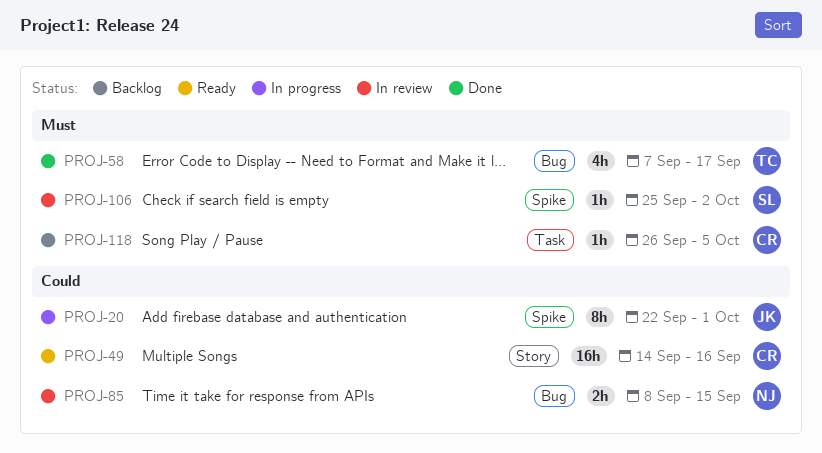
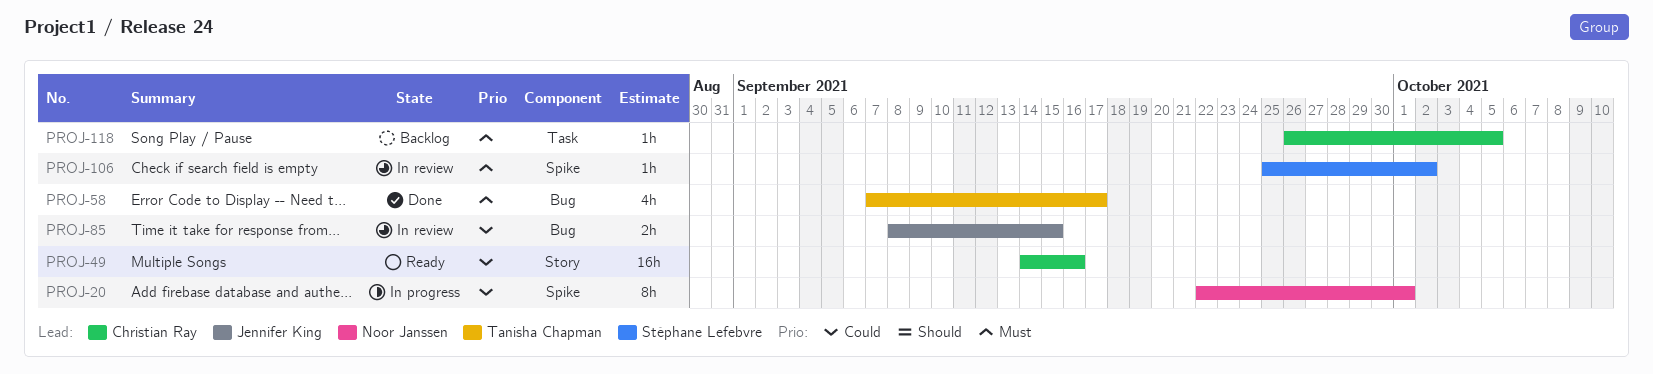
PROJ-20, owner: Jennifer King -> Noor Janssen
PROJ-85, owner: Noor Janssen -> Jennifer King

